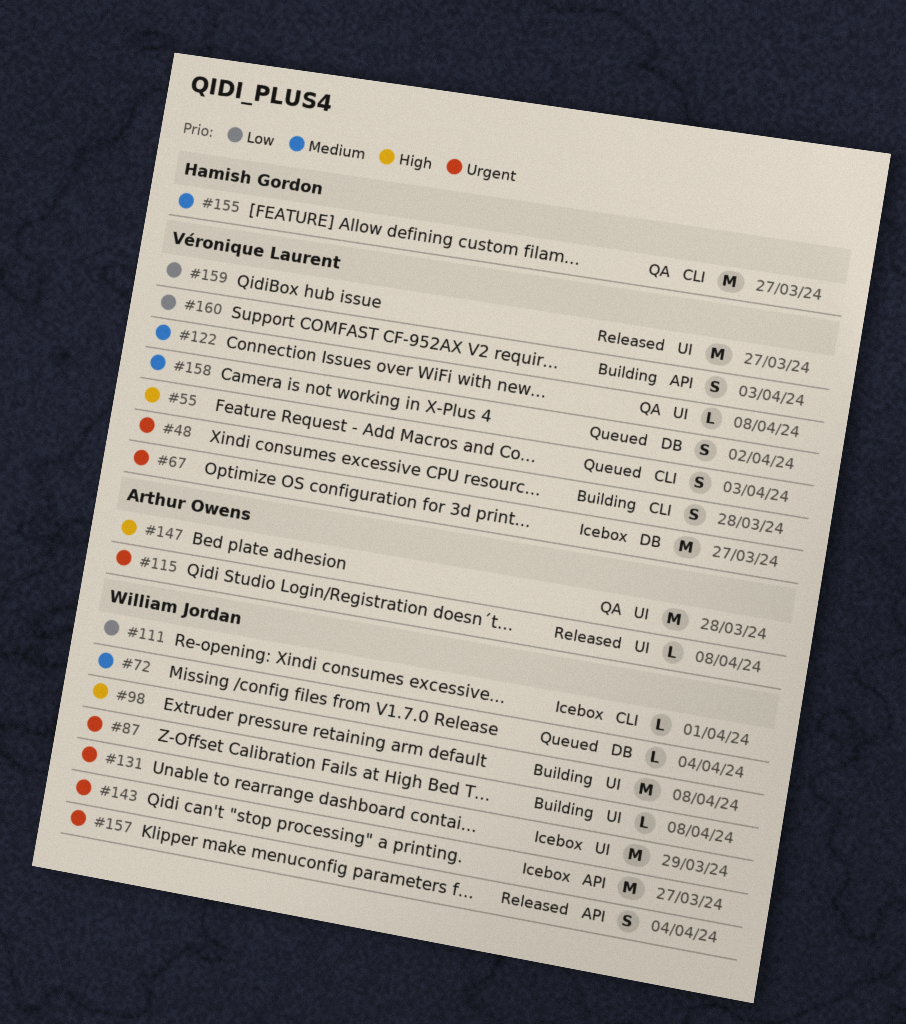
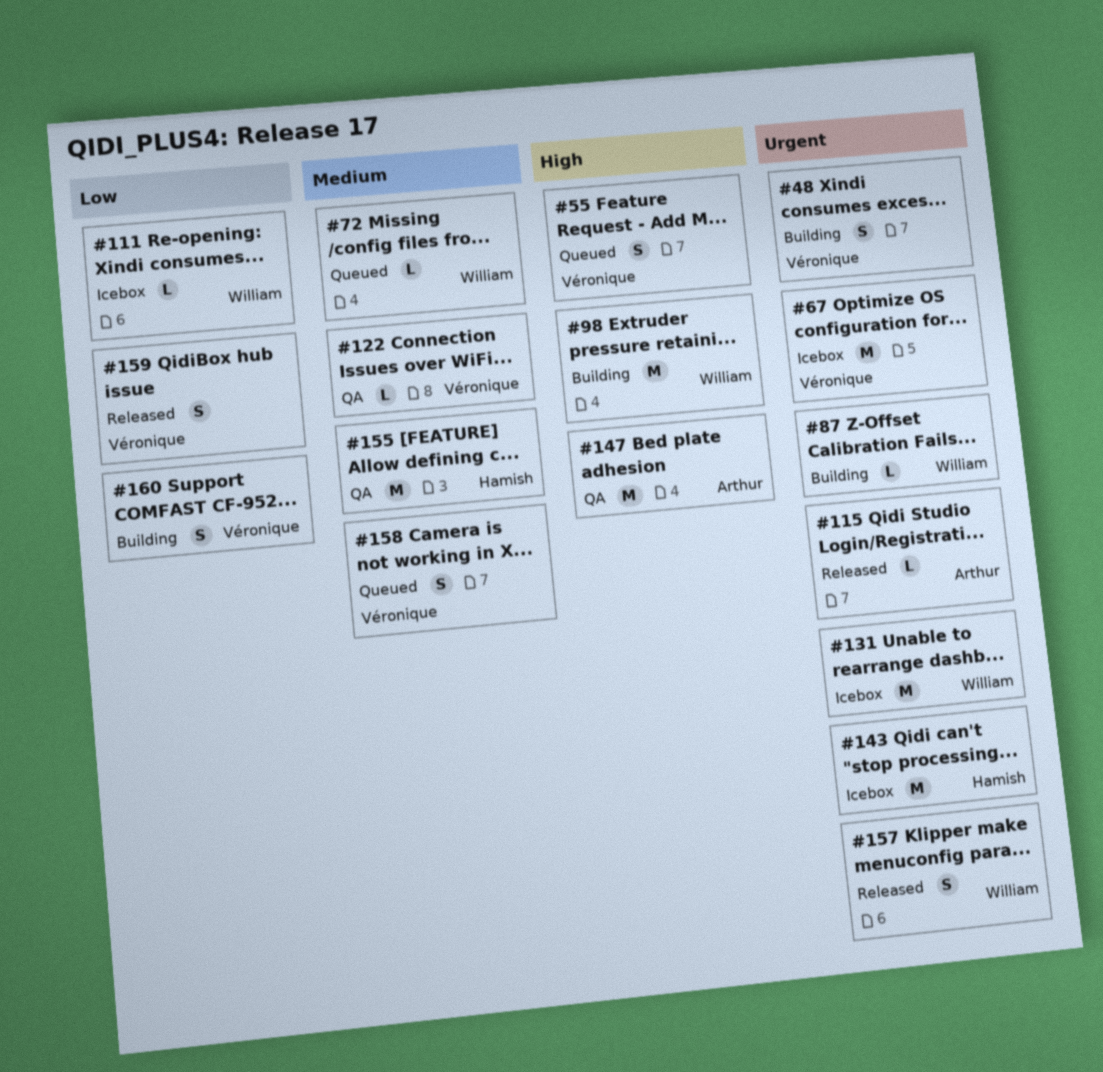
#143, owner: William Jordan -> Hamish Gordon
#159, estimate: M -> S

